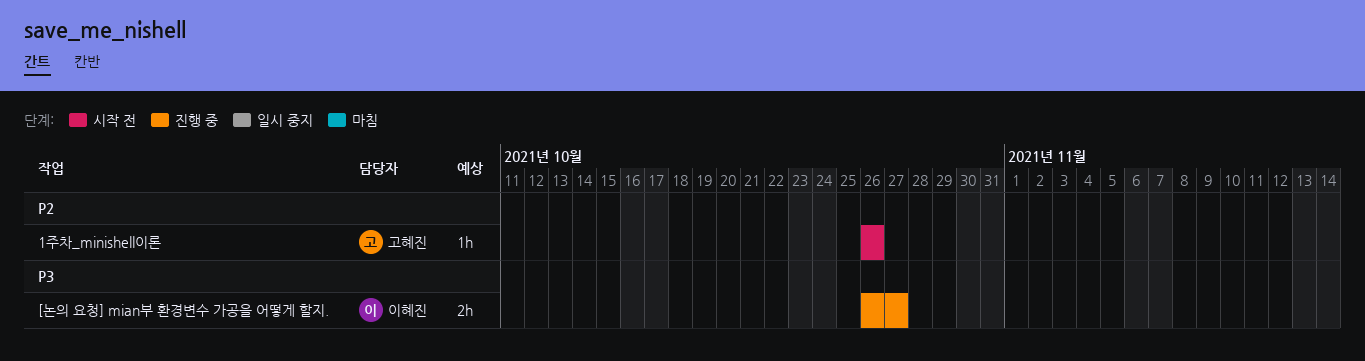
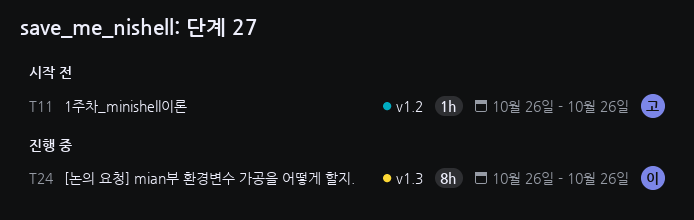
[논의 요청] mian부 환경변수 가공을 어떻게 할지., estimate: 2h -> 8h
[논의 요청] mian부 환경변수 가공을 어떻게 할지., due: Oct 27 -> Oct 26

